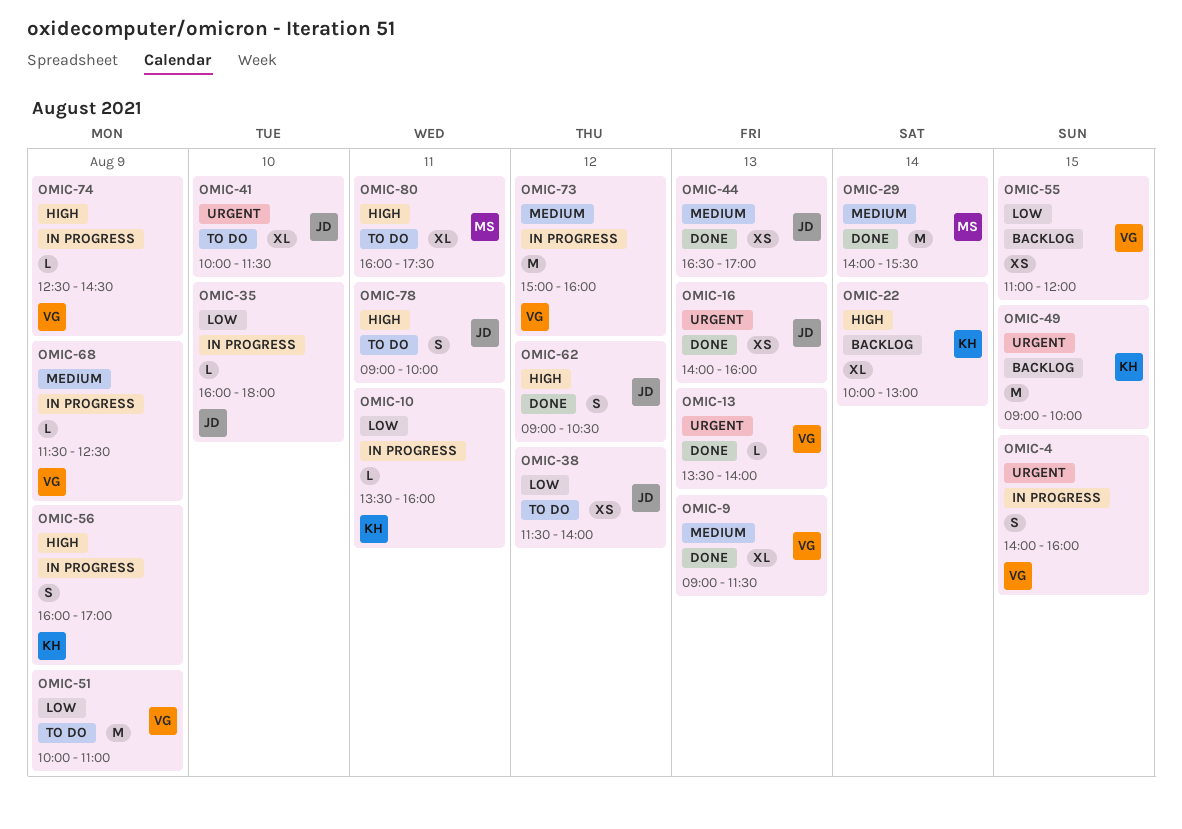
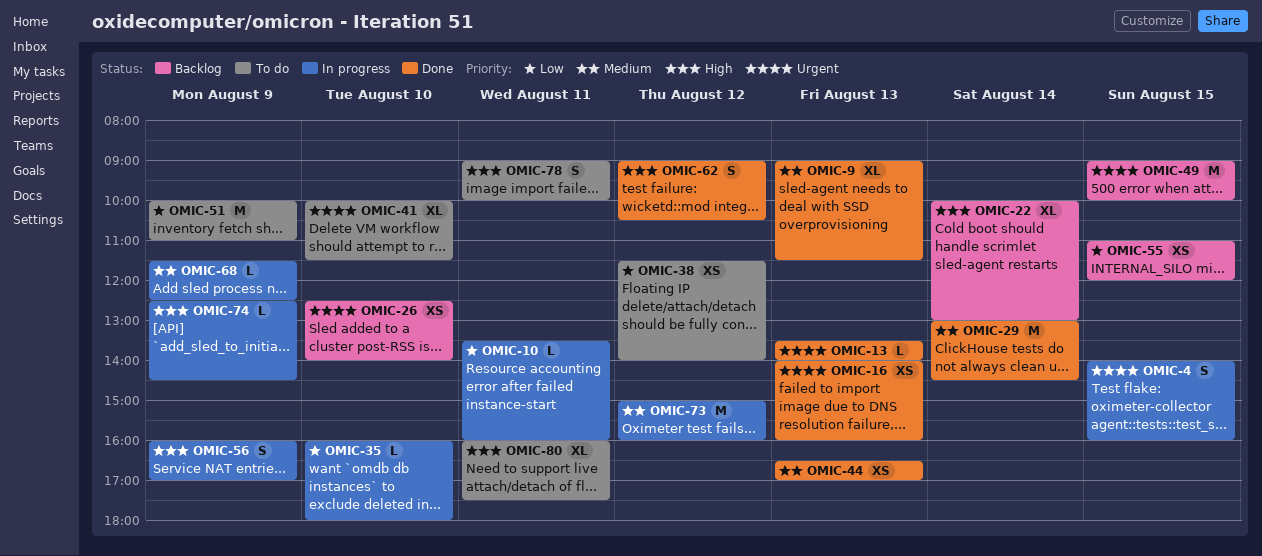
OMIC-26: none -> present
OMIC-29, begins: 14:00 -> 13:00
OMIC-29, ends: 15:30 -> 14:30

